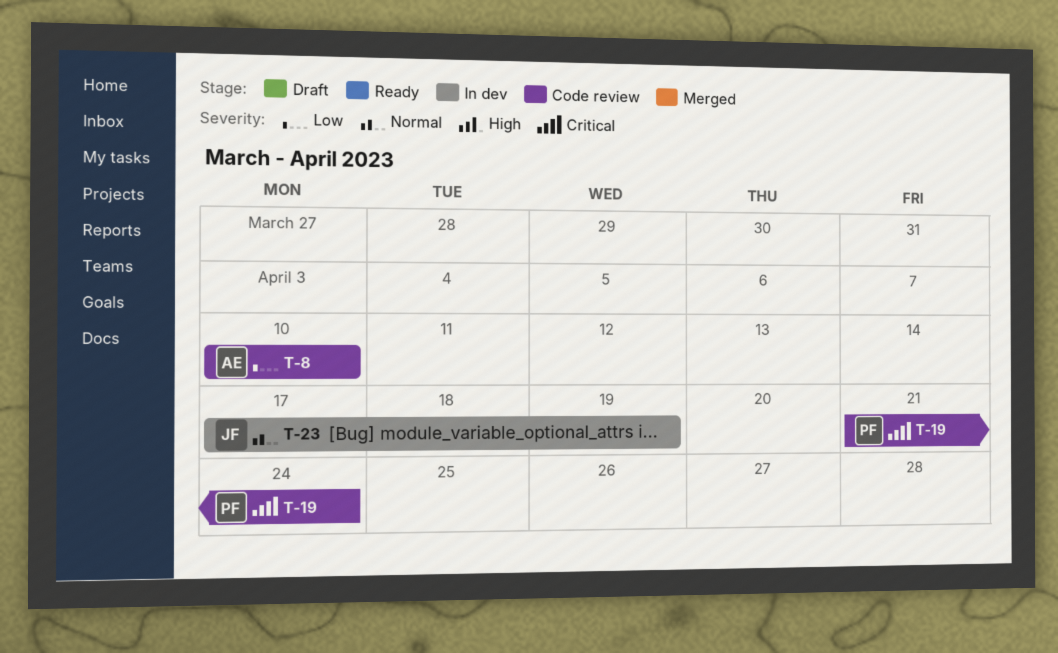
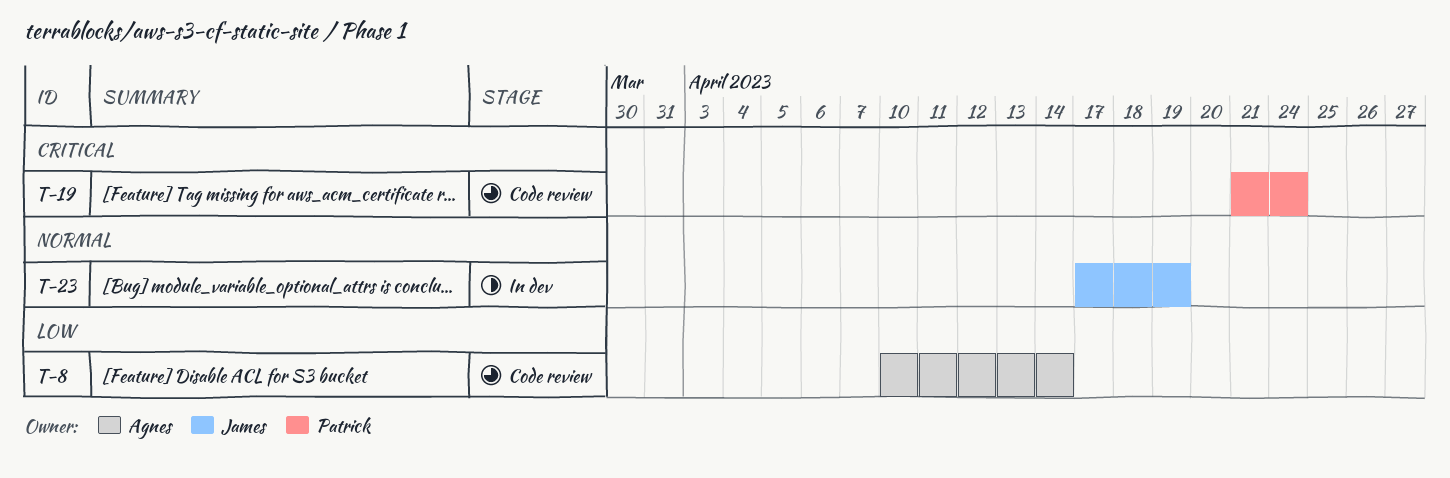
T-8, due: Apr 10 -> Apr 14

